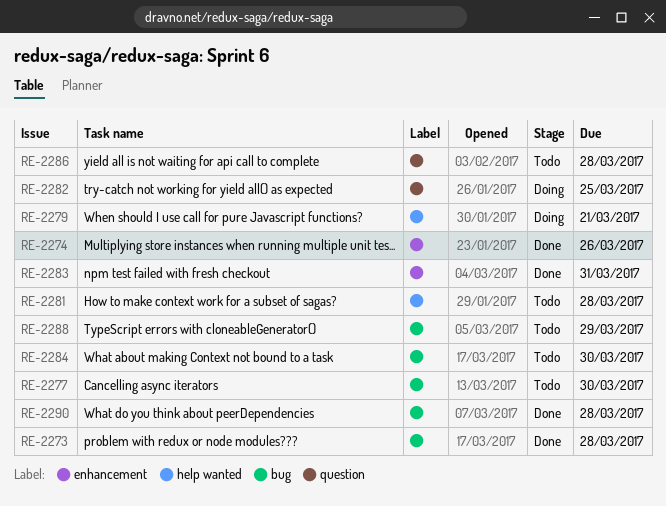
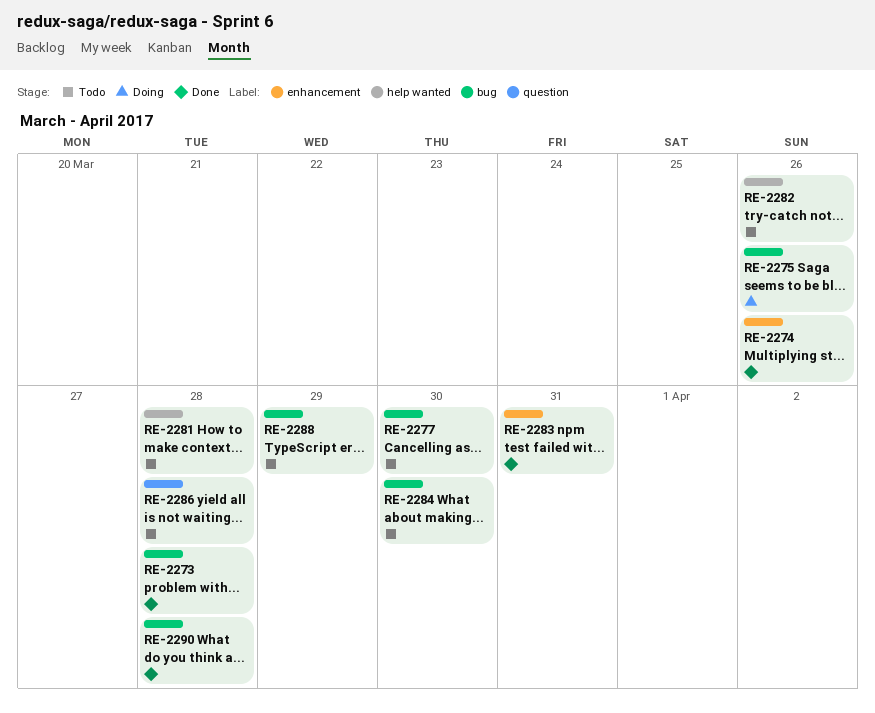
RE-2275: none -> present
RE-2279: present -> none
RE-2282, status: Doing -> Todo
RE-2282, label: question -> help wanted
RE-2282, due: Mar 25 -> Mar 26

